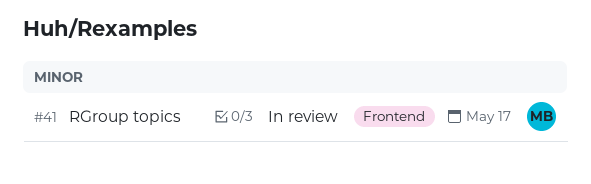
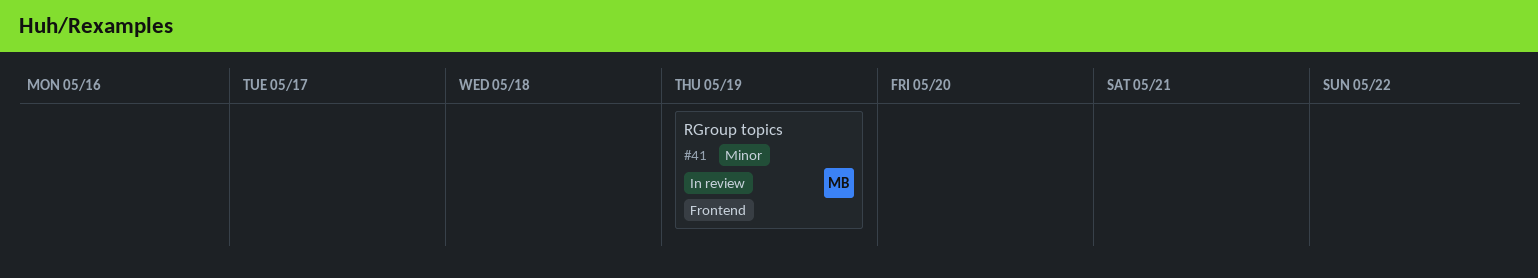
#41, due: May 17 -> May 19

